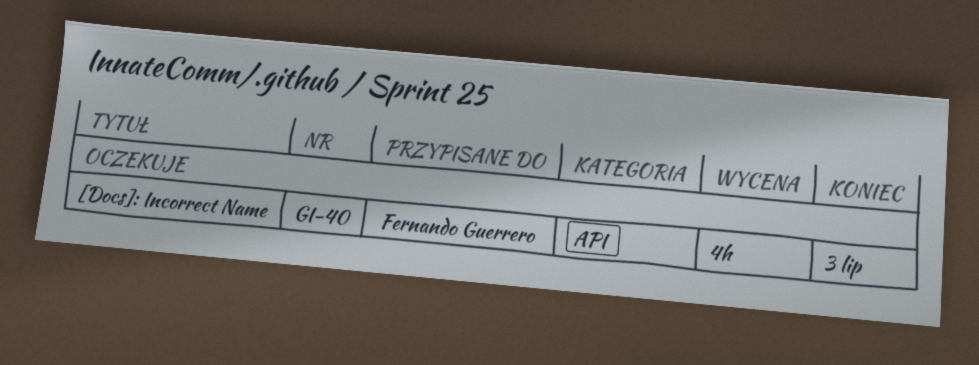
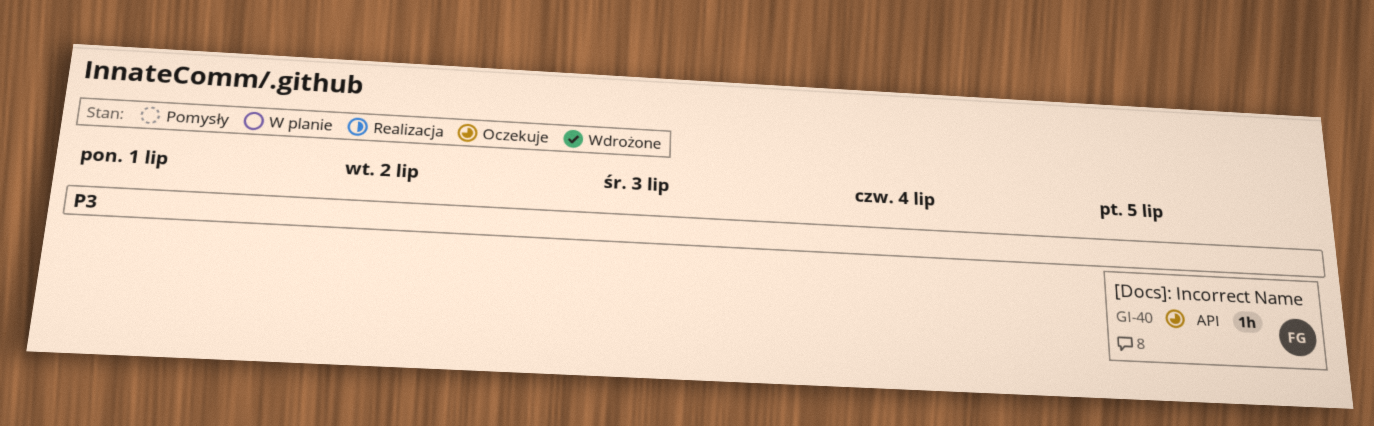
GI-40, estimate: 4h -> 1h
GI-40, due: Jul 3 -> Jul 5

